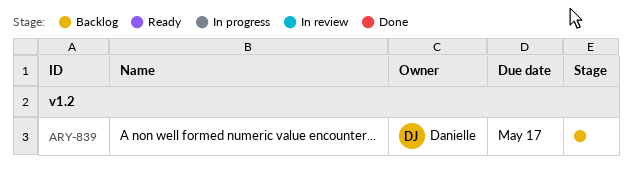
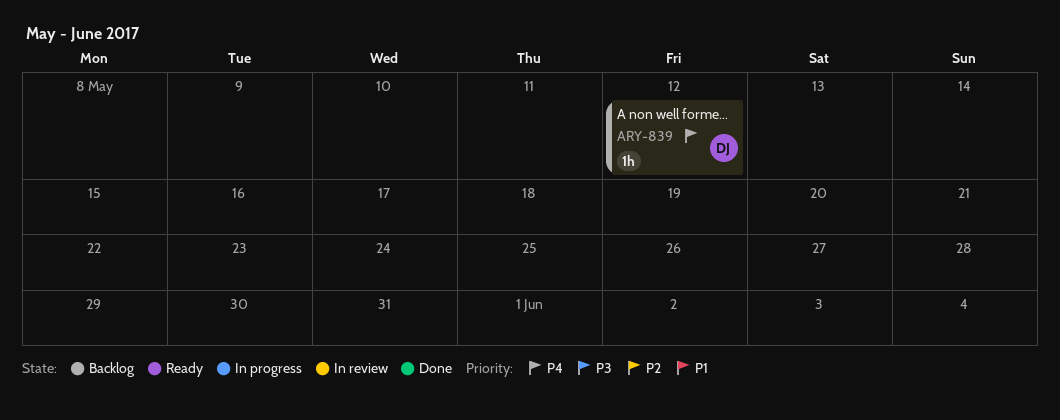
ARY-839, due: May 17 -> May 12

